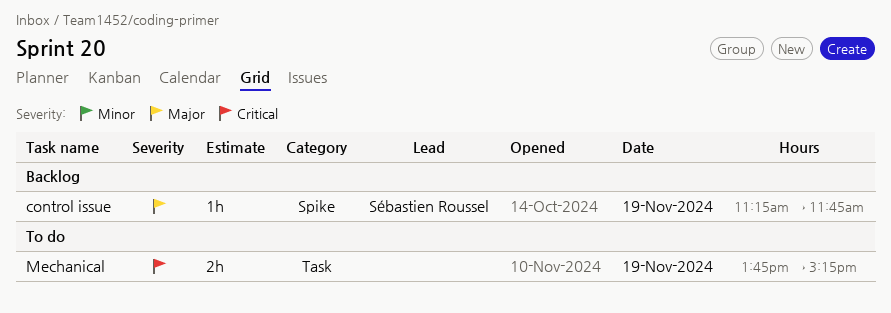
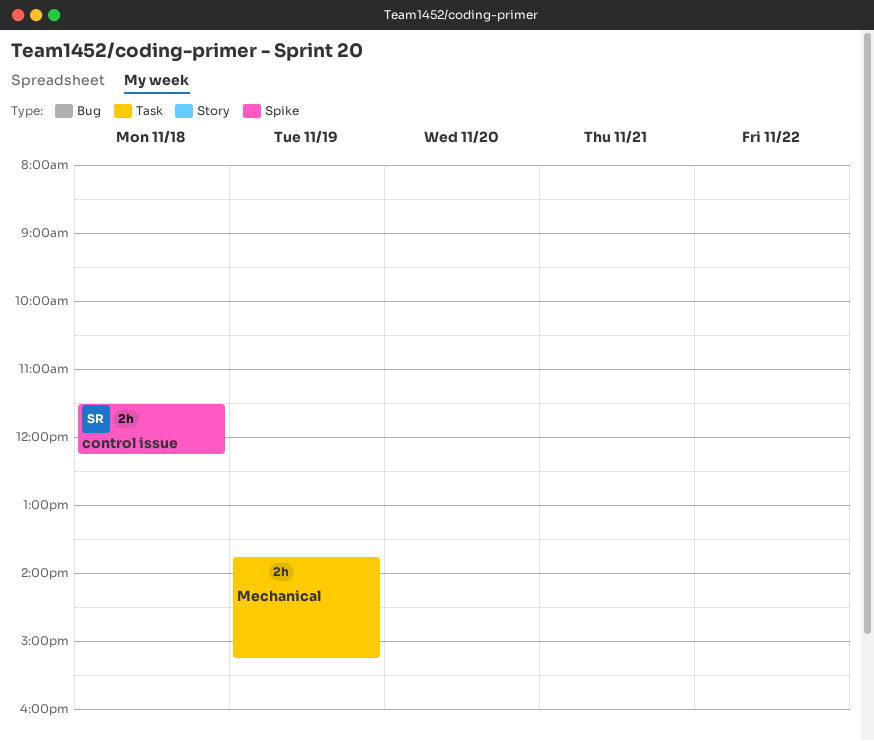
control issue, estimate: 1h -> 2h
control issue, day: Nov 19 -> Nov 18
control issue, begins: 11:15 -> 11:30
control issue, ends: 11:45 -> 12:15

